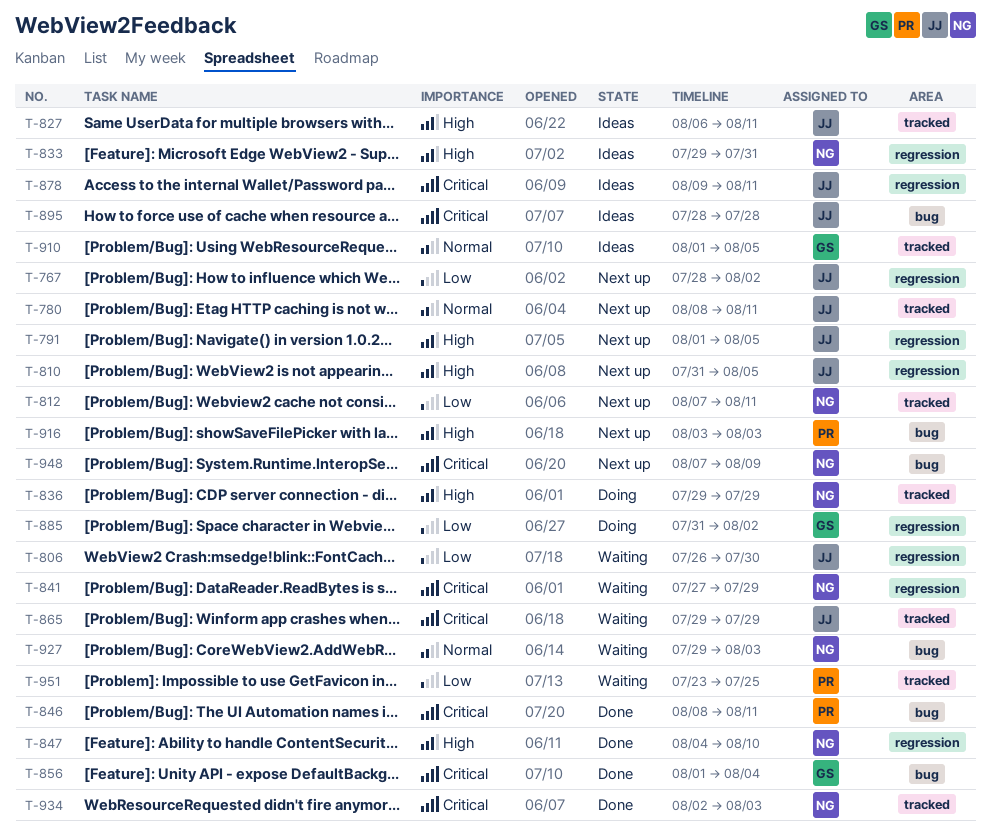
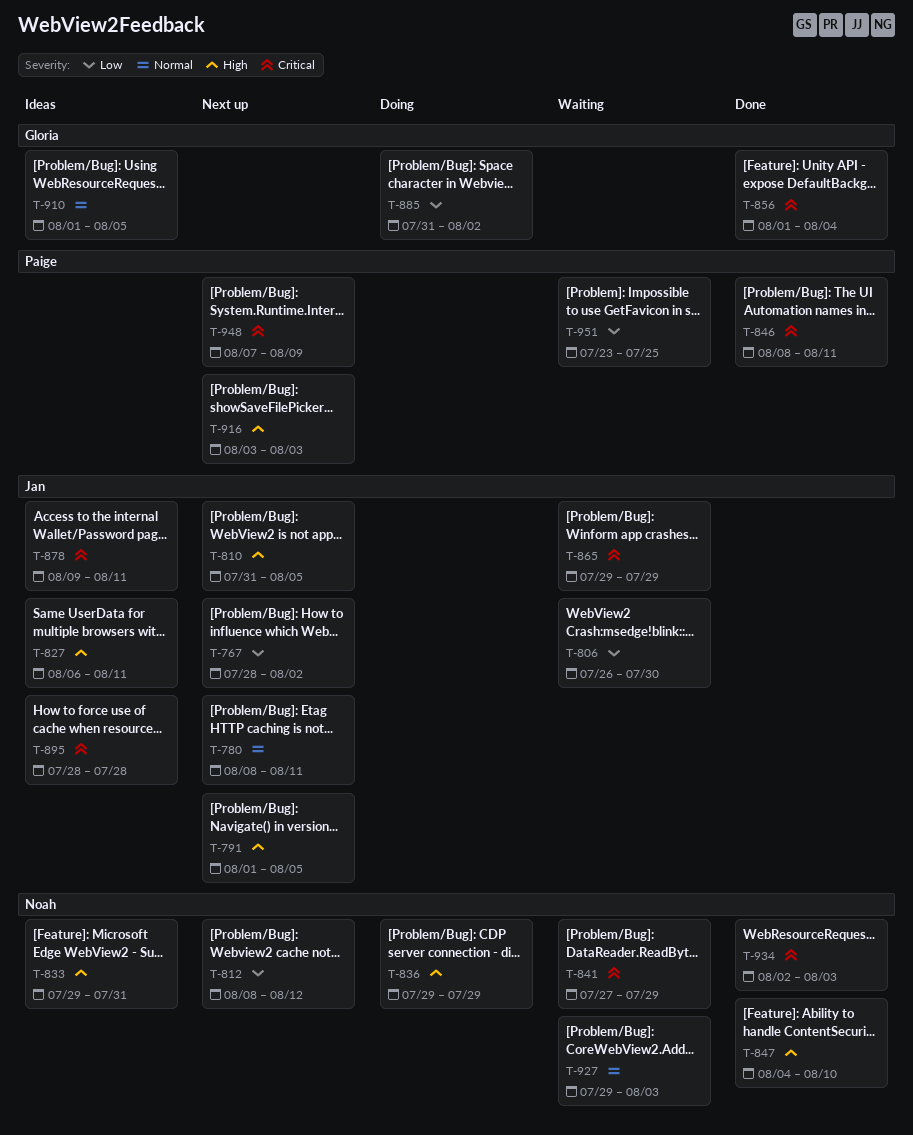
T-812, start: Aug 7 -> Aug 8
T-812, due: Aug 11 -> Aug 12
T-948, owner: Noah -> Paige

